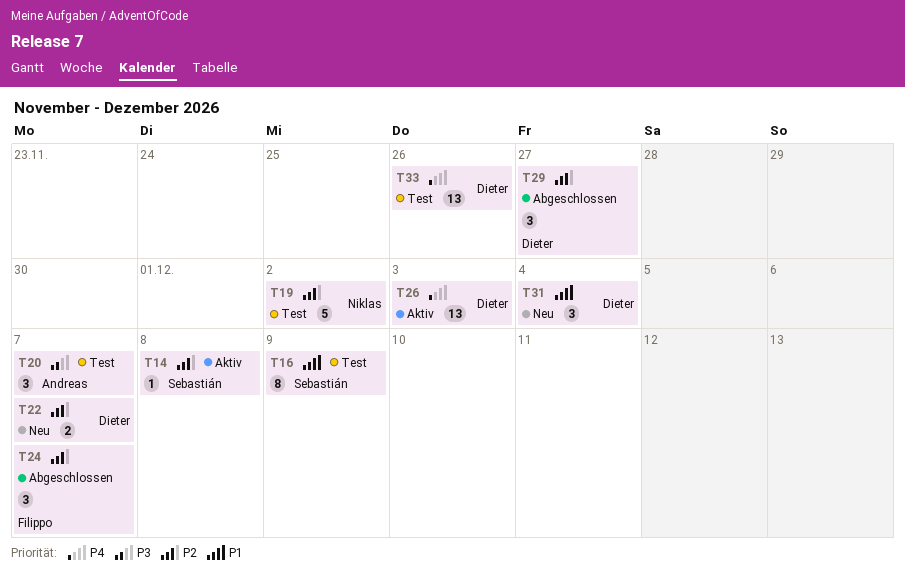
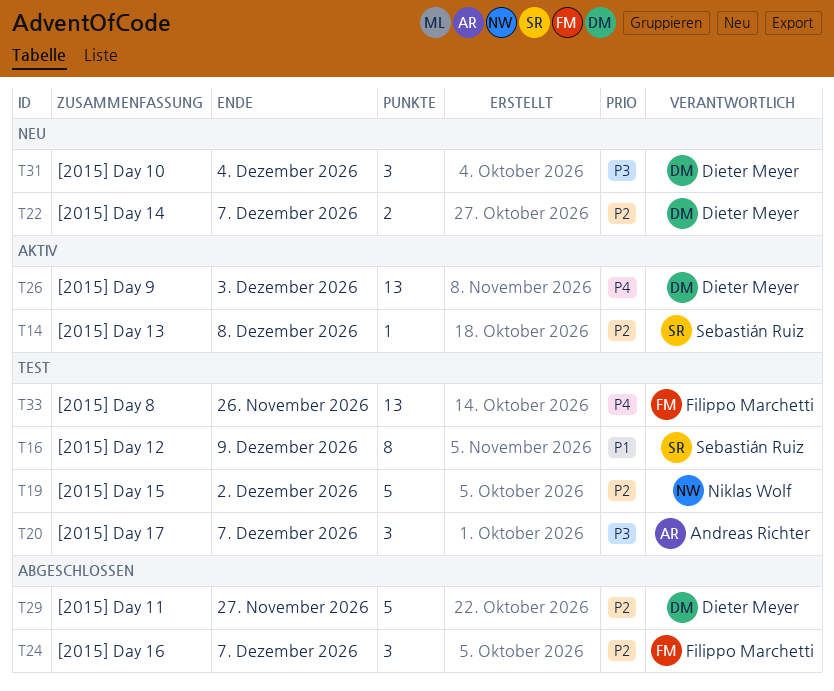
T29, estimate: 3 -> 5
T31, priority: P1 -> P3
T33, owner: Dieter Meyer -> Filippo Marchetti

